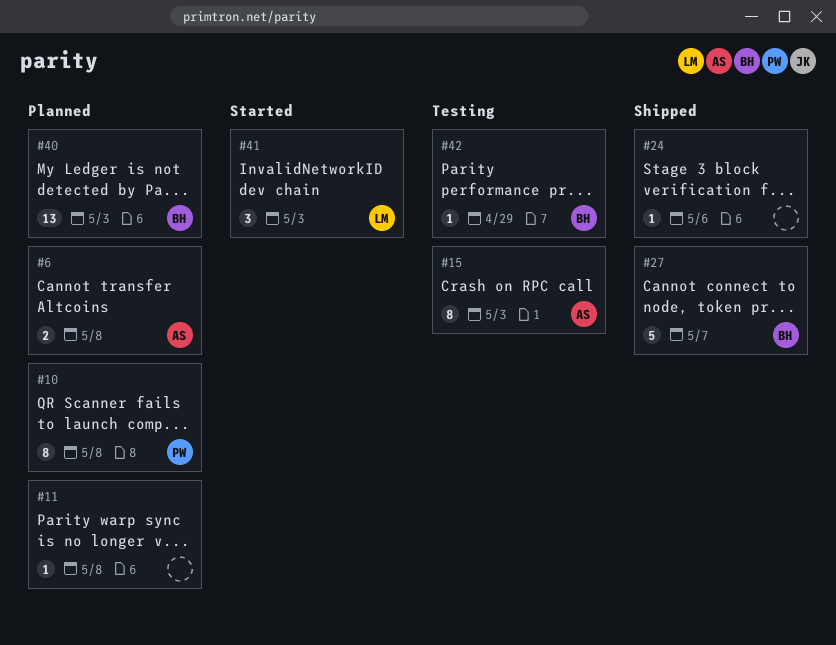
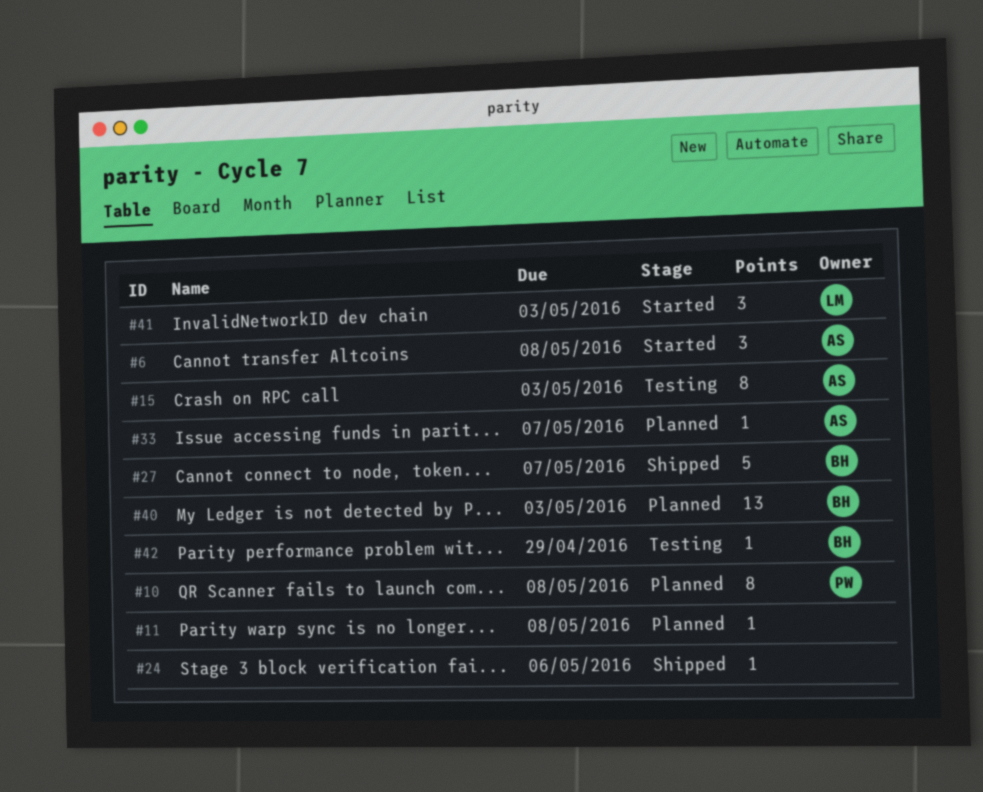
#6, status: Planned -> Started
#6, estimate: 2 -> 3
#33: none -> present

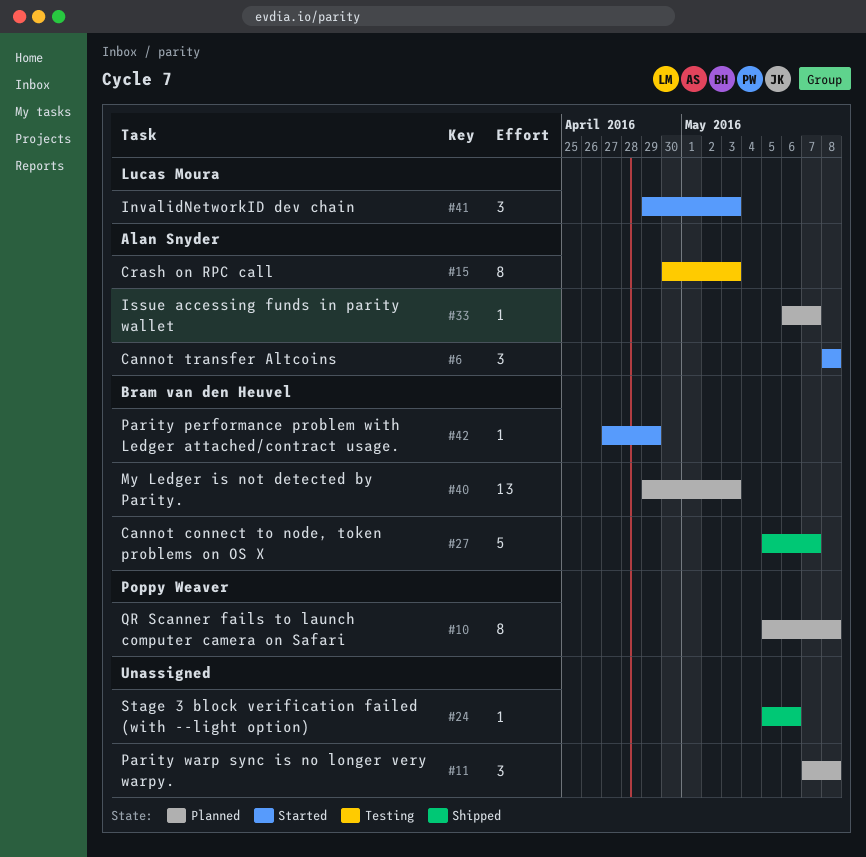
#11, estimate: 1 -> 3
#42, status: Testing -> Started

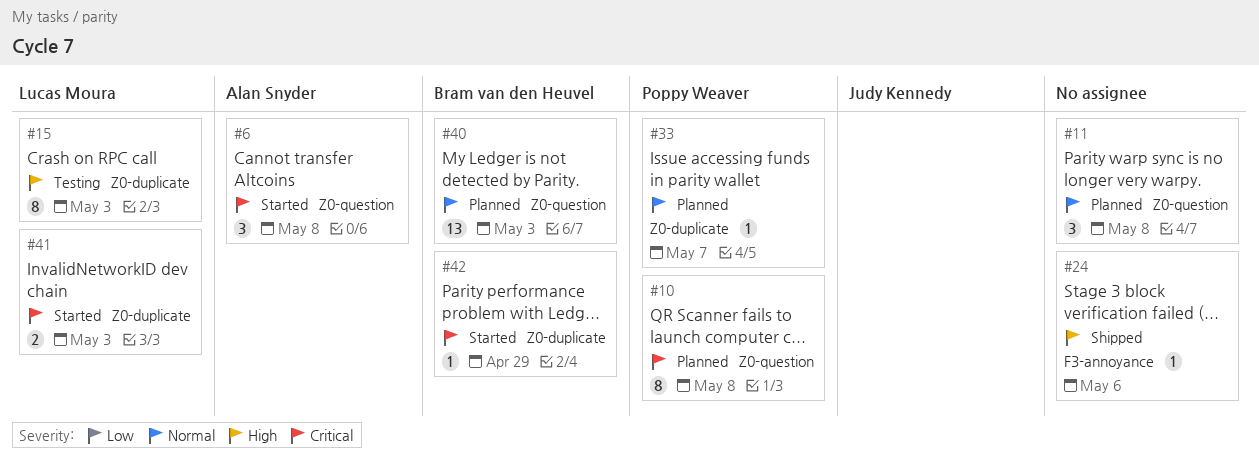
#15, owner: Alan Snyder -> Lucas Moura
#27: present -> none
#33, owner: Alan Snyder -> Poppy Weaver
#41, estimate: 3 -> 2

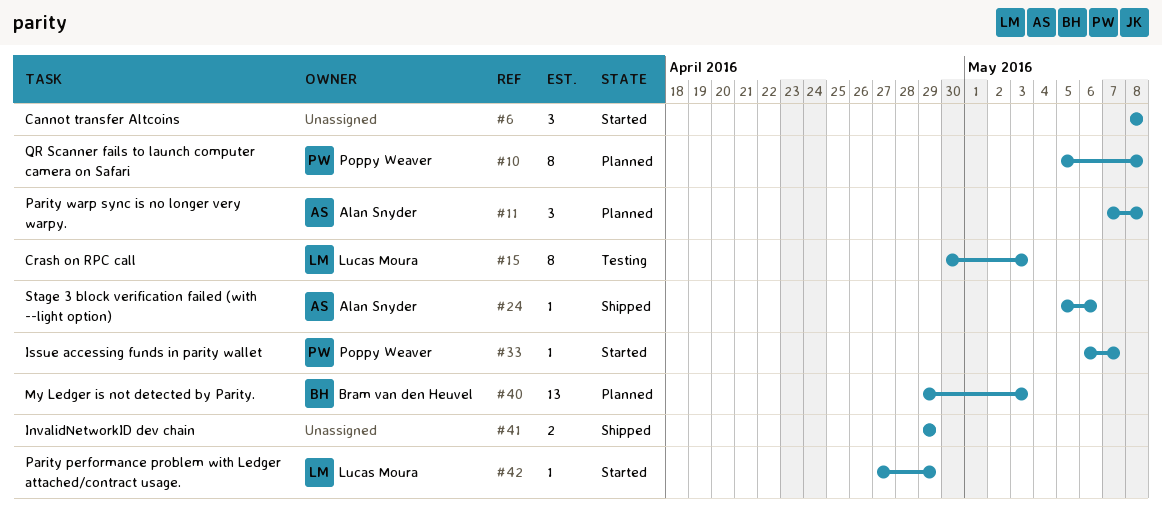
#6, owner: Alan Snyder -> none
#11, owner: none -> Alan Snyder
#24, owner: none -> Alan Snyder
#33, status: Planned -> Started
#41, status: Started -> Shipped
#41, owner: Lucas Moura -> none
#41, due: May 3 -> Apr 29
#42, owner: Bram van den Heuvel -> Lucas Moura

